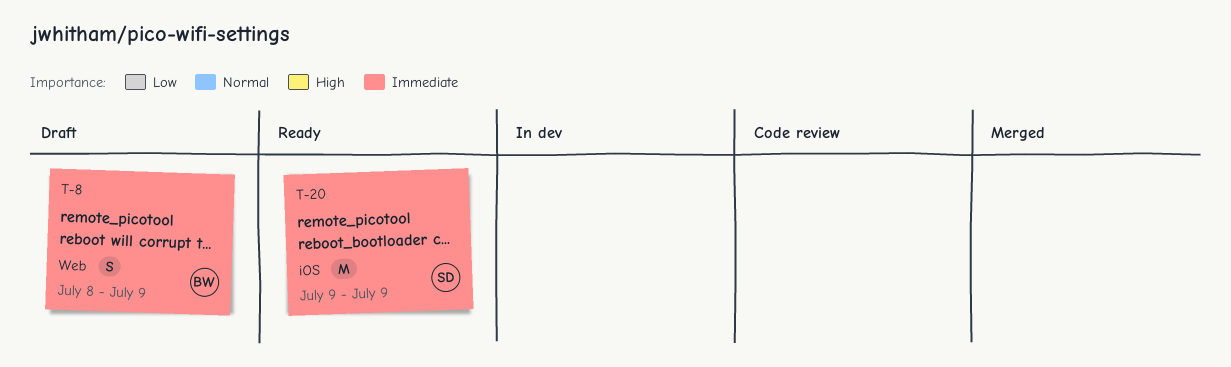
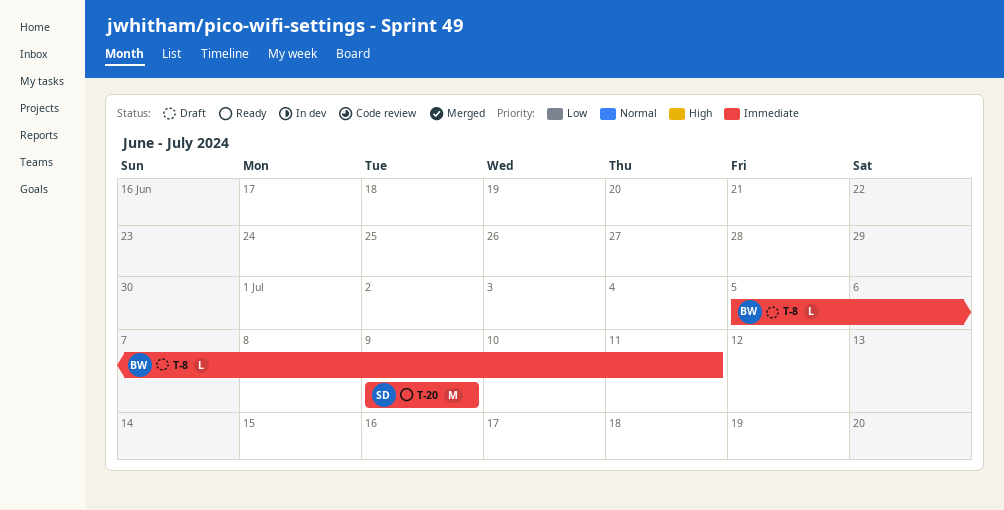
T-8, estimate: S -> L
T-8, start: Jul 8 -> Jul 5
T-8, due: Jul 9 -> Jul 11

